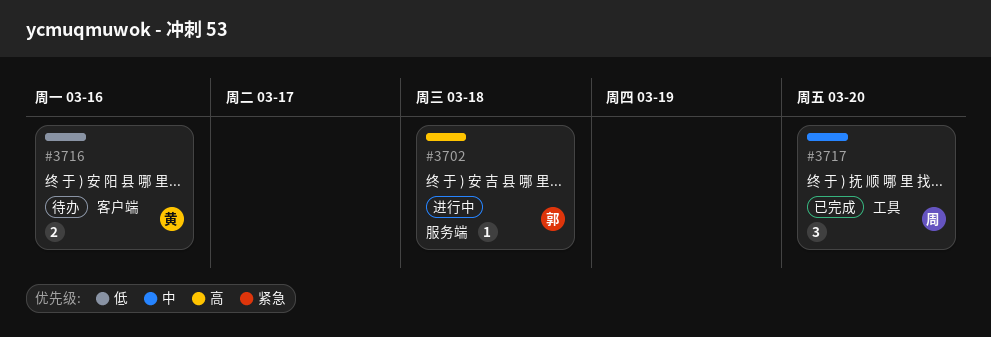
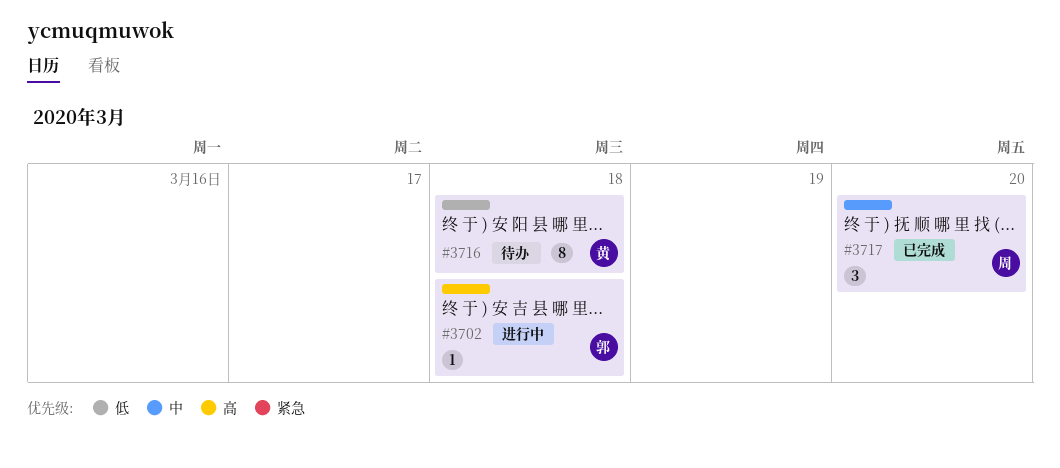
#3716, estimate: 2 -> 8
#3716, due: Mar 16 -> Mar 18

